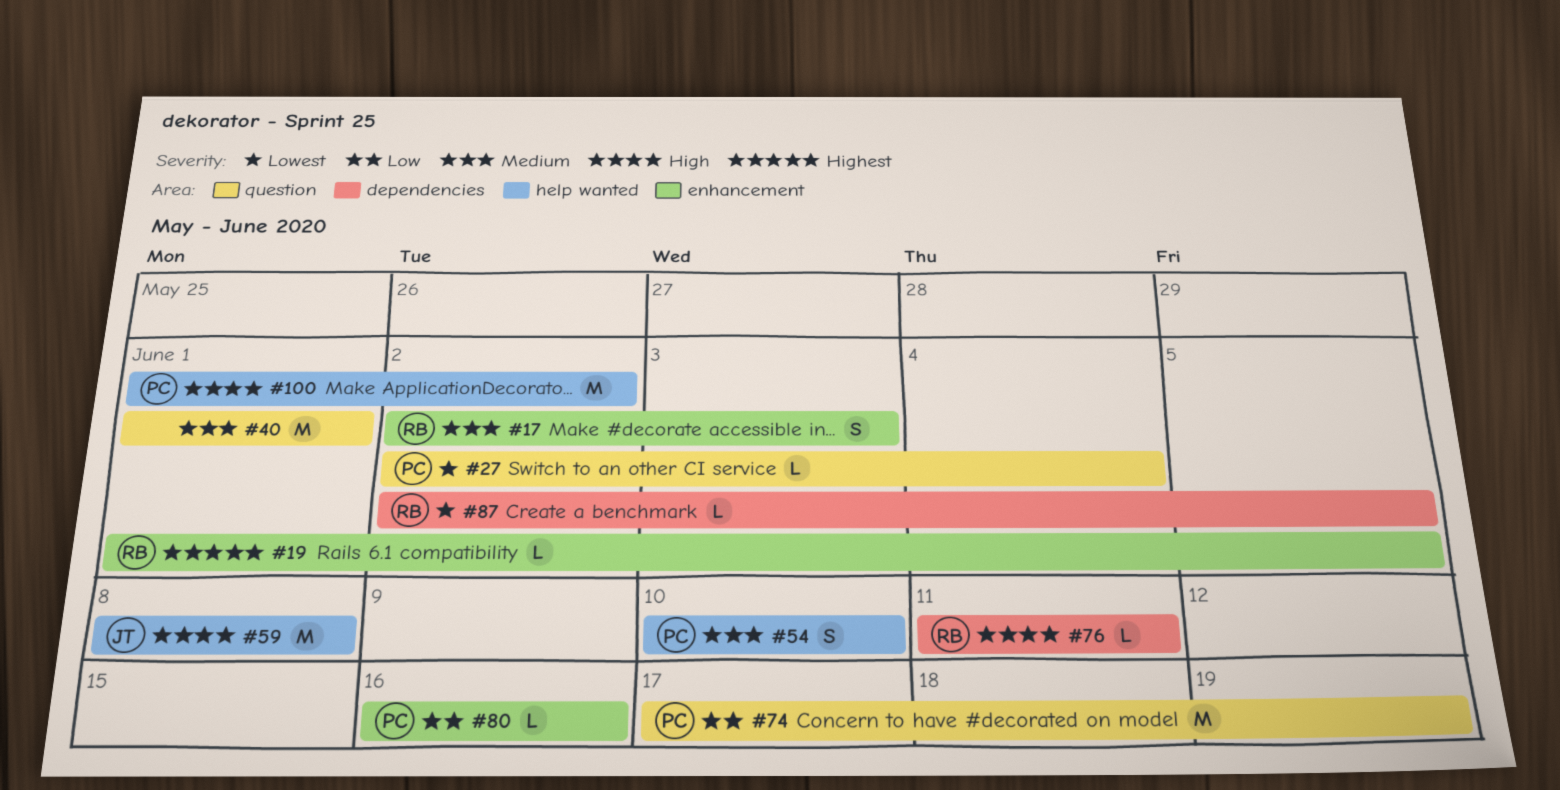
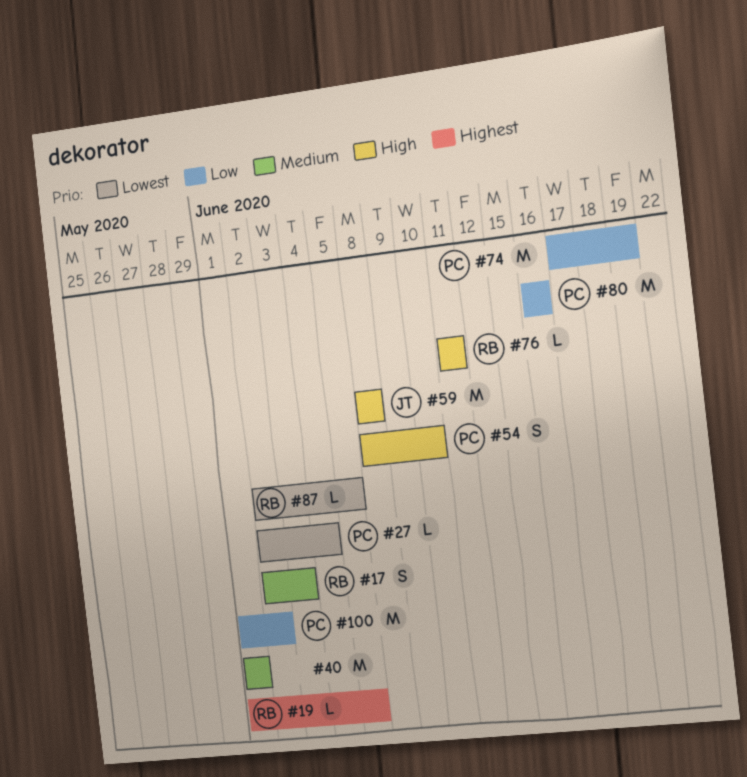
#54, priority: Medium -> High
#54, start: Jun 10 -> Jun 8
#80, estimate: L -> M
#100, priority: High -> Low

